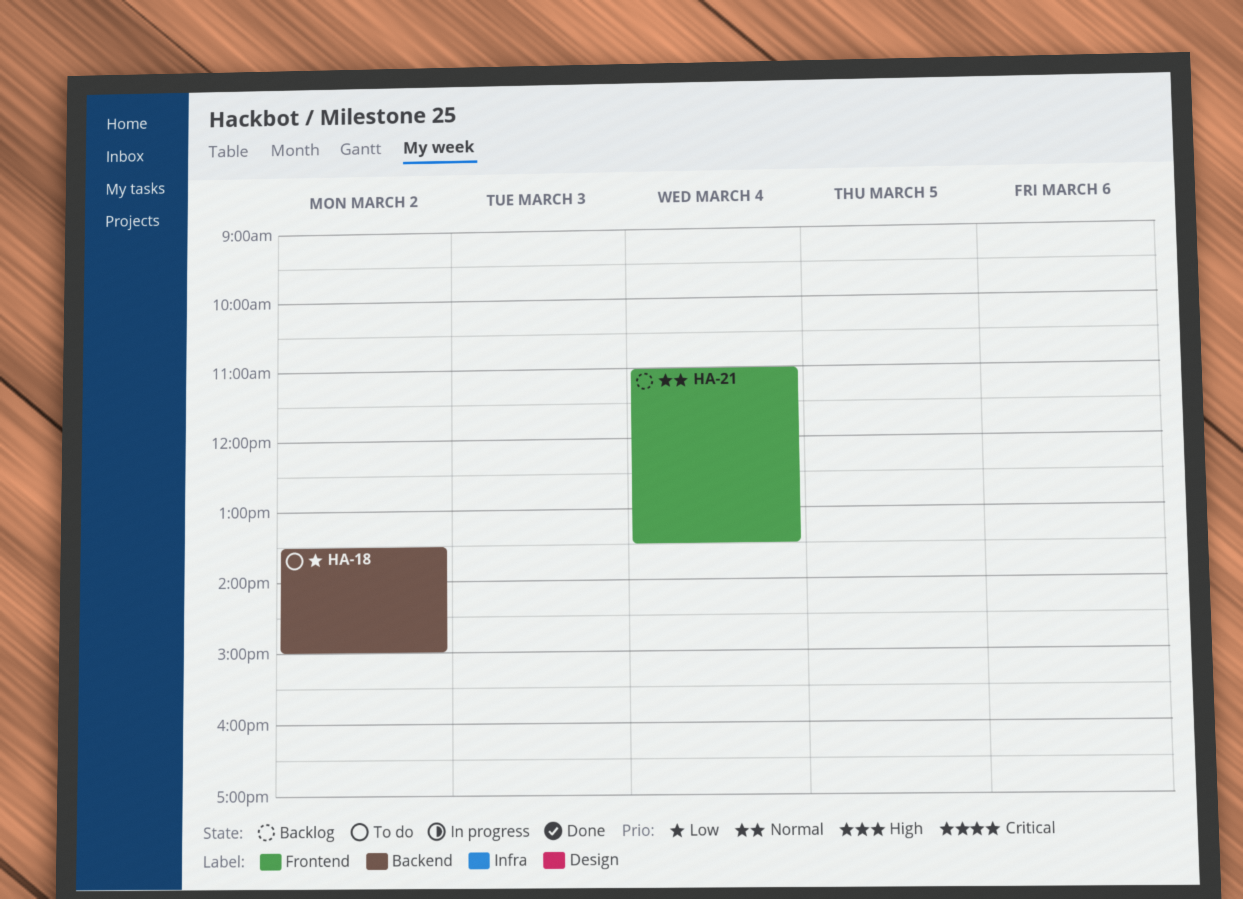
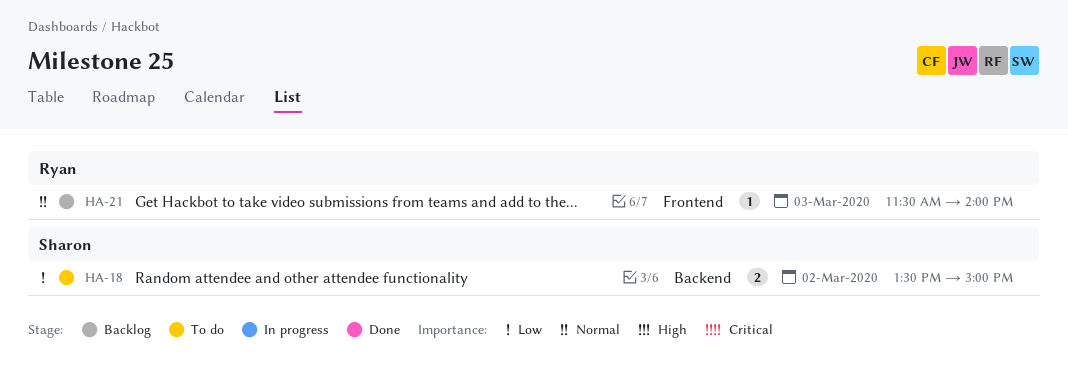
HA-21, day: Mar 4 -> Mar 3
HA-21, begins: 11:00 -> 11:30
HA-21, ends: 13:30 -> 14:00

